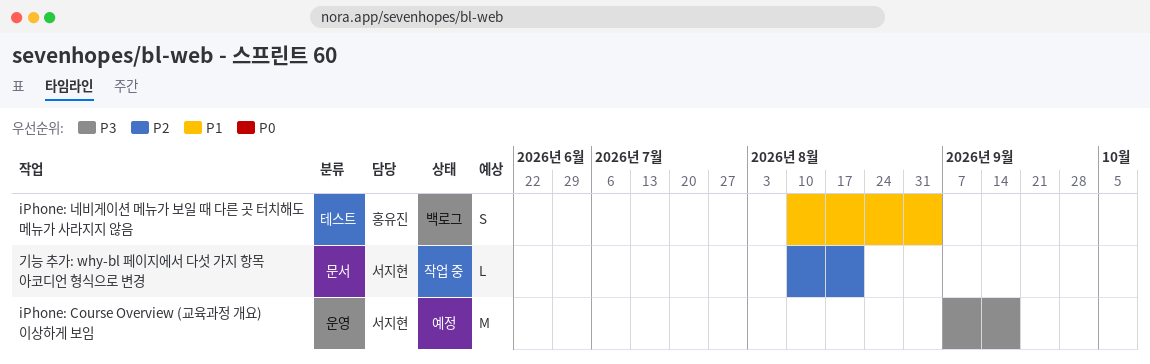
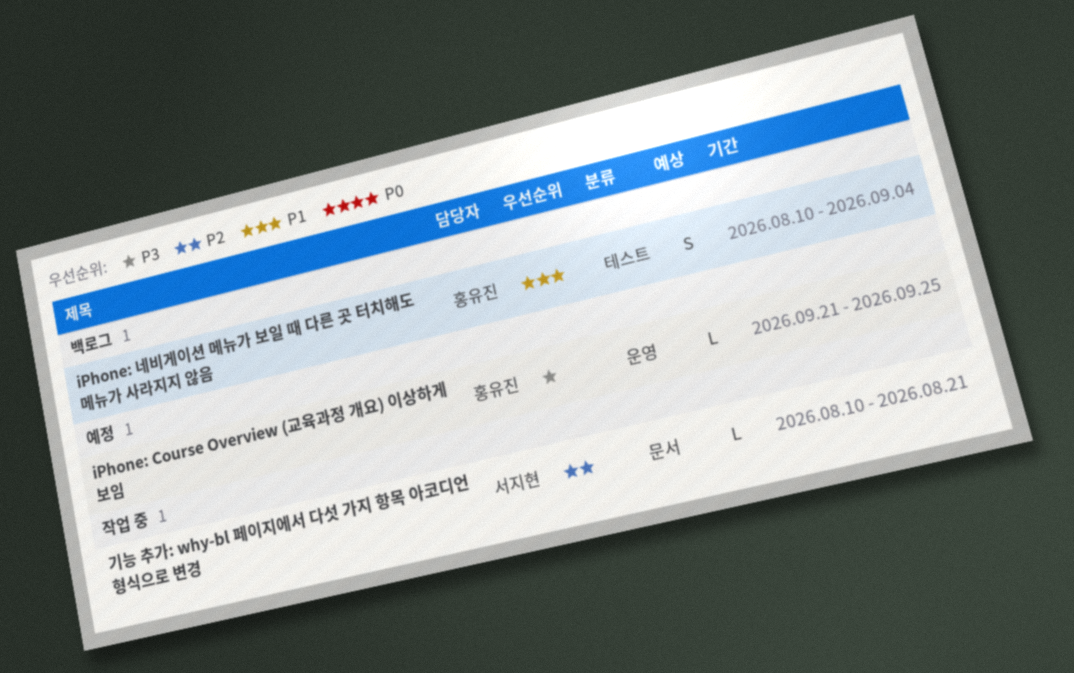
iPhone: Course Overview (교육과정 개요) 이상하게 보임, owner: 서지현 -> 홍유진
iPhone: Course Overview (교육과정 개요) 이상하게 보임, estimate: M -> L
iPhone: Course Overview (교육과정 개요) 이상하게 보임, start: Sep 7 -> Sep 21
iPhone: Course Overview (교육과정 개요) 이상하게 보임, due: Sep 18 -> Sep 25

